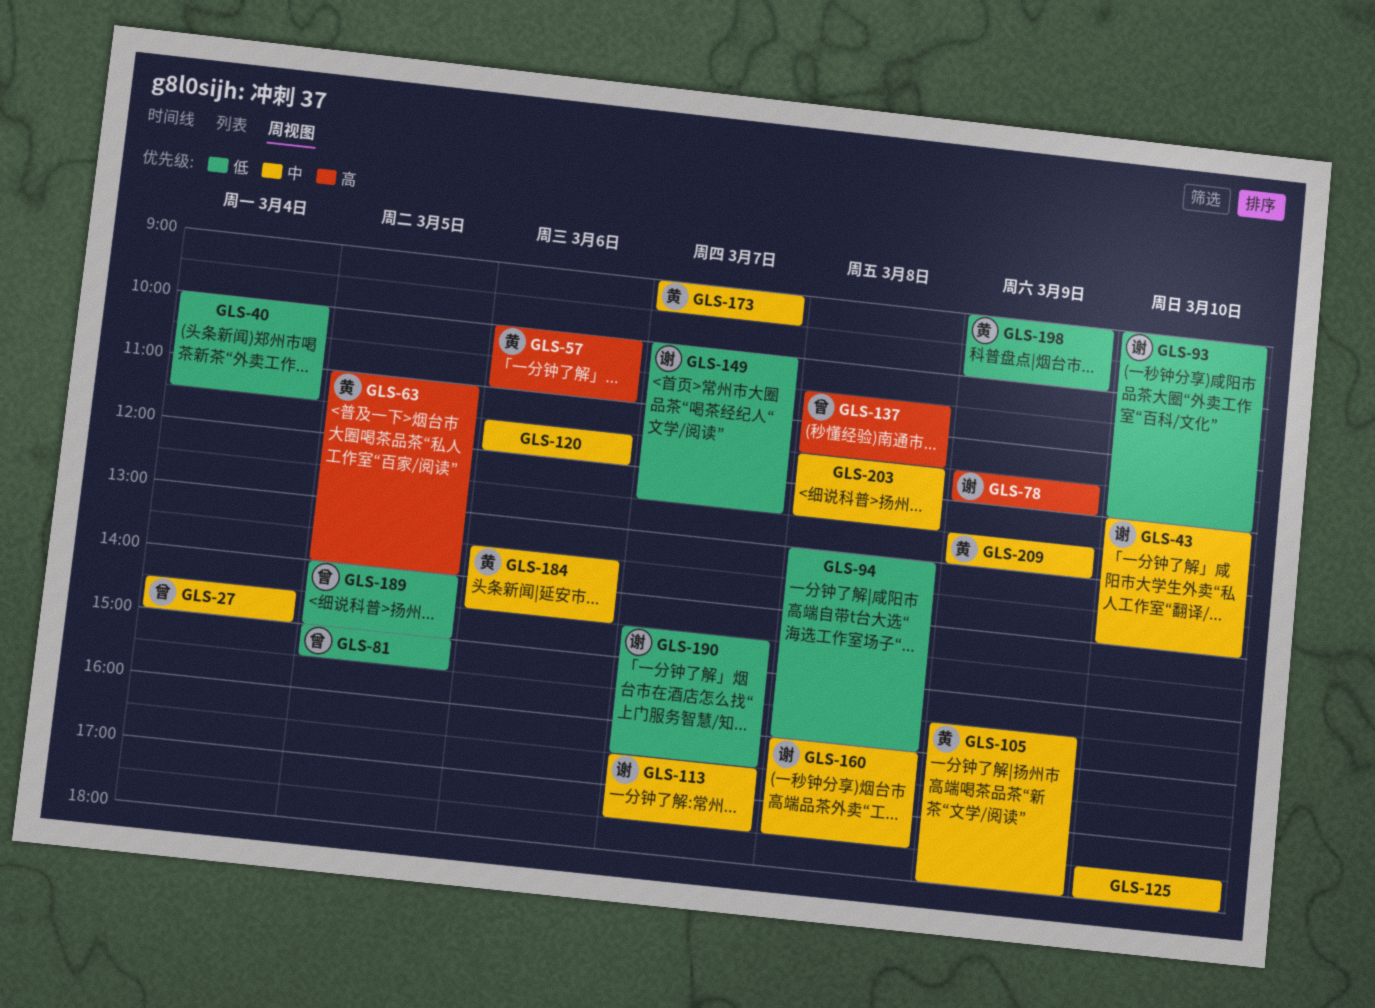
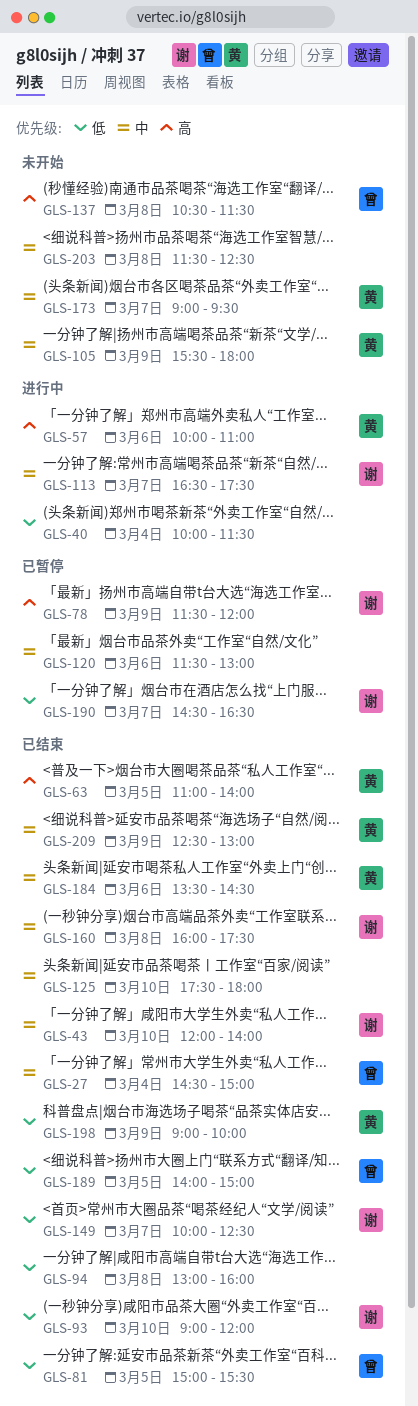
GLS-120, ends: 12:00 -> 13:00

